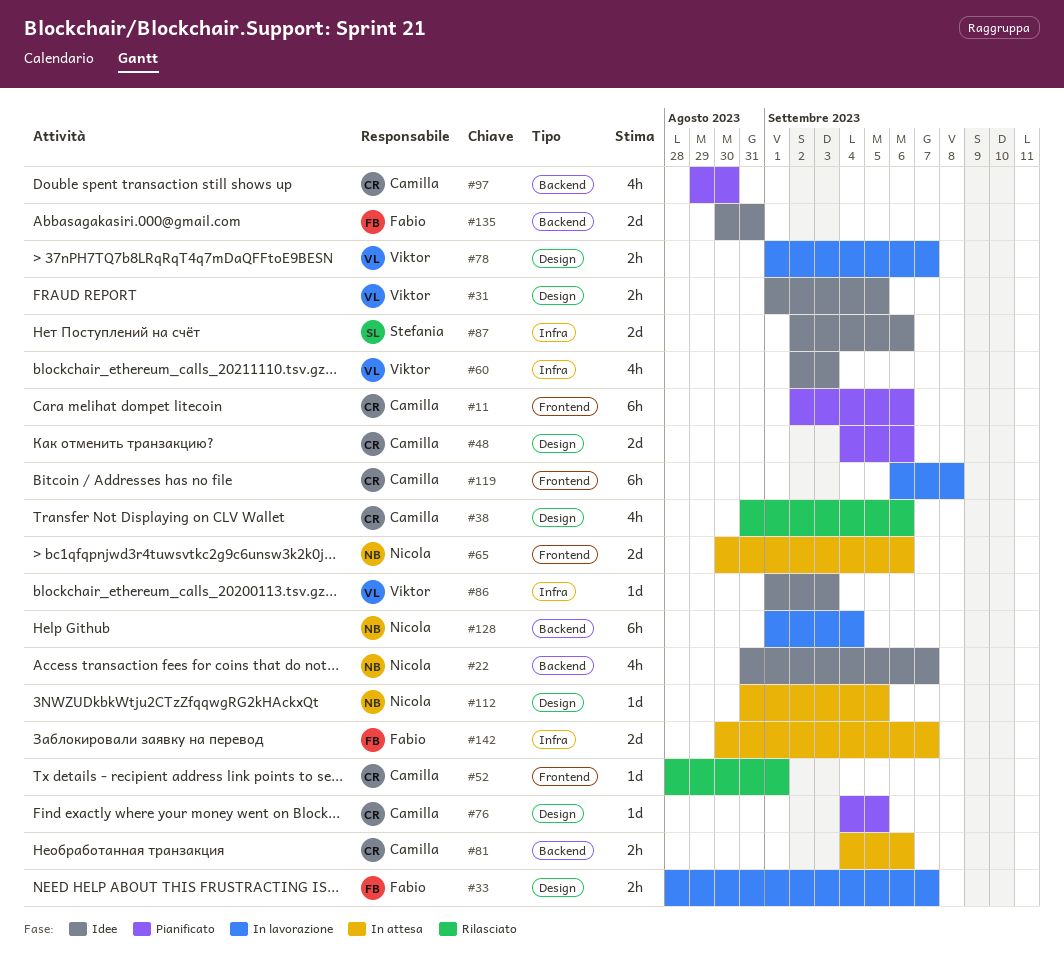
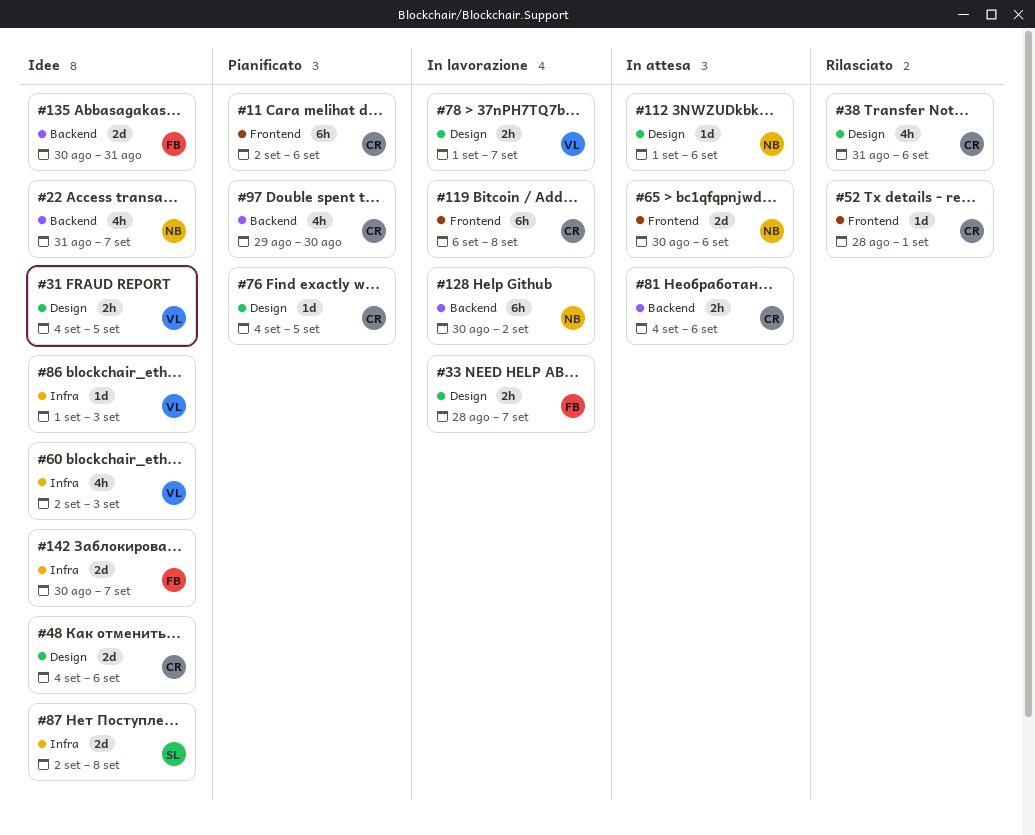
#31, start: Sep 1 -> Sep 4
#48, status: Pianificato -> Idee
#87, due: Sep 6 -> Sep 8
#112, start: Aug 31 -> Sep 1
#112, due: Sep 5 -> Sep 6
#128, start: Sep 1 -> Aug 30
#128, due: Sep 4 -> Sep 2
#142, status: In attesa -> Idee

